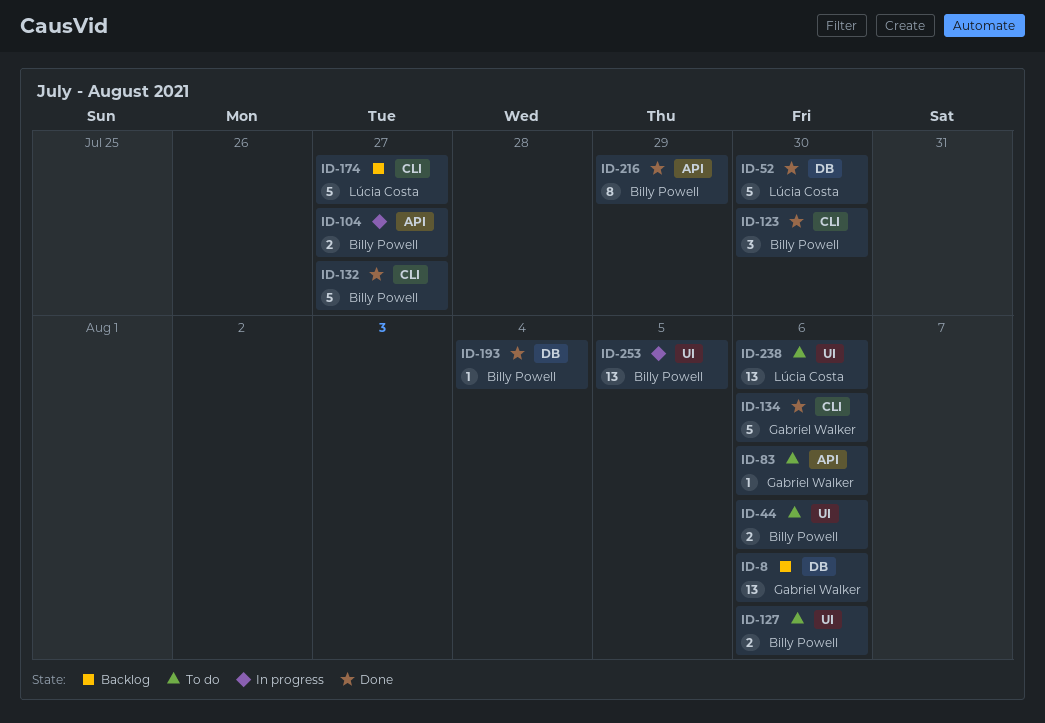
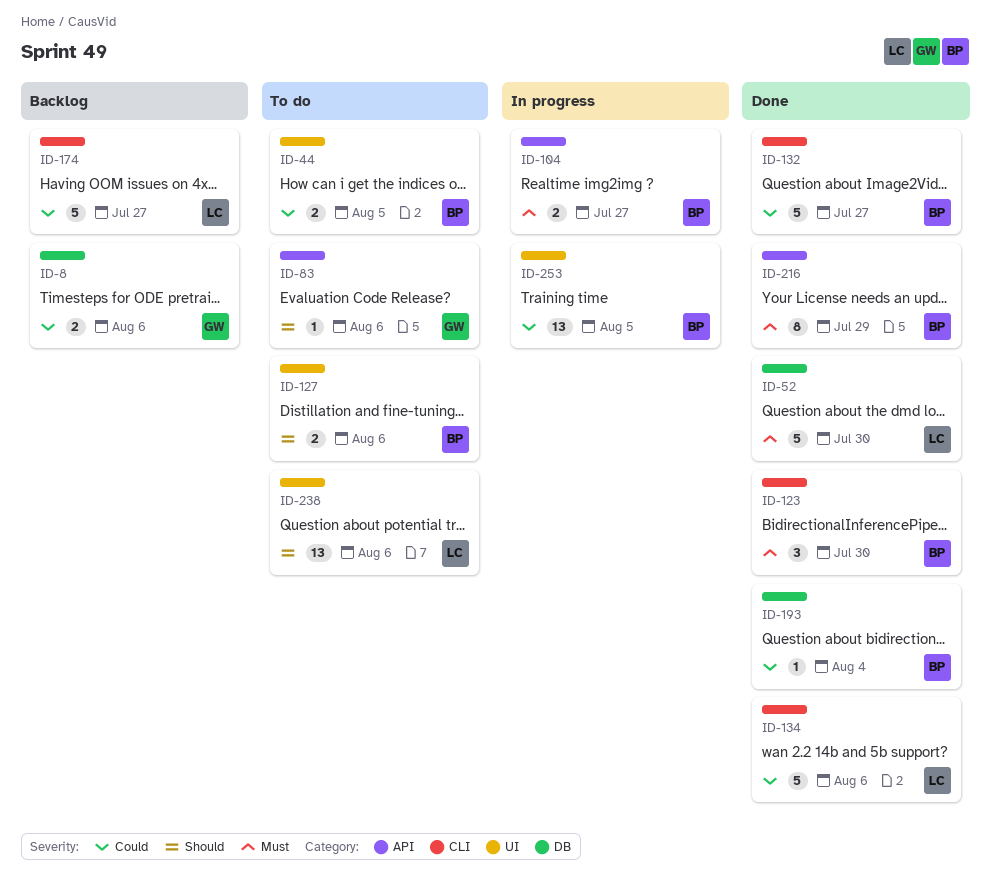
ID-8, estimate: 13 -> 2
ID-44, due: Aug 6 -> Aug 5
ID-134, owner: Gabriel Walker -> Lúcia Costa

